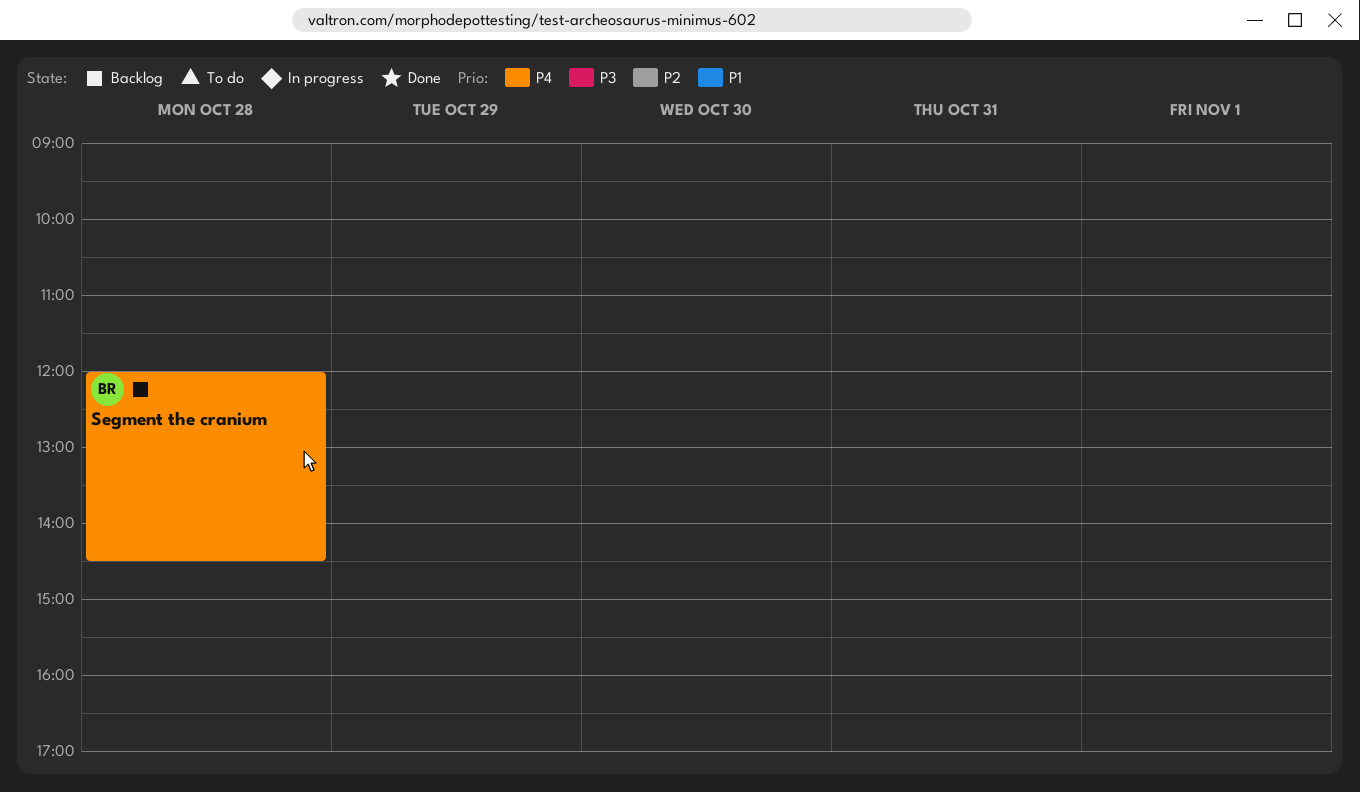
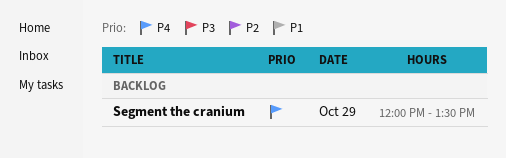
Segment the cranium, day: Oct 28 -> Oct 29
Segment the cranium, ends: 14:30 -> 13:30

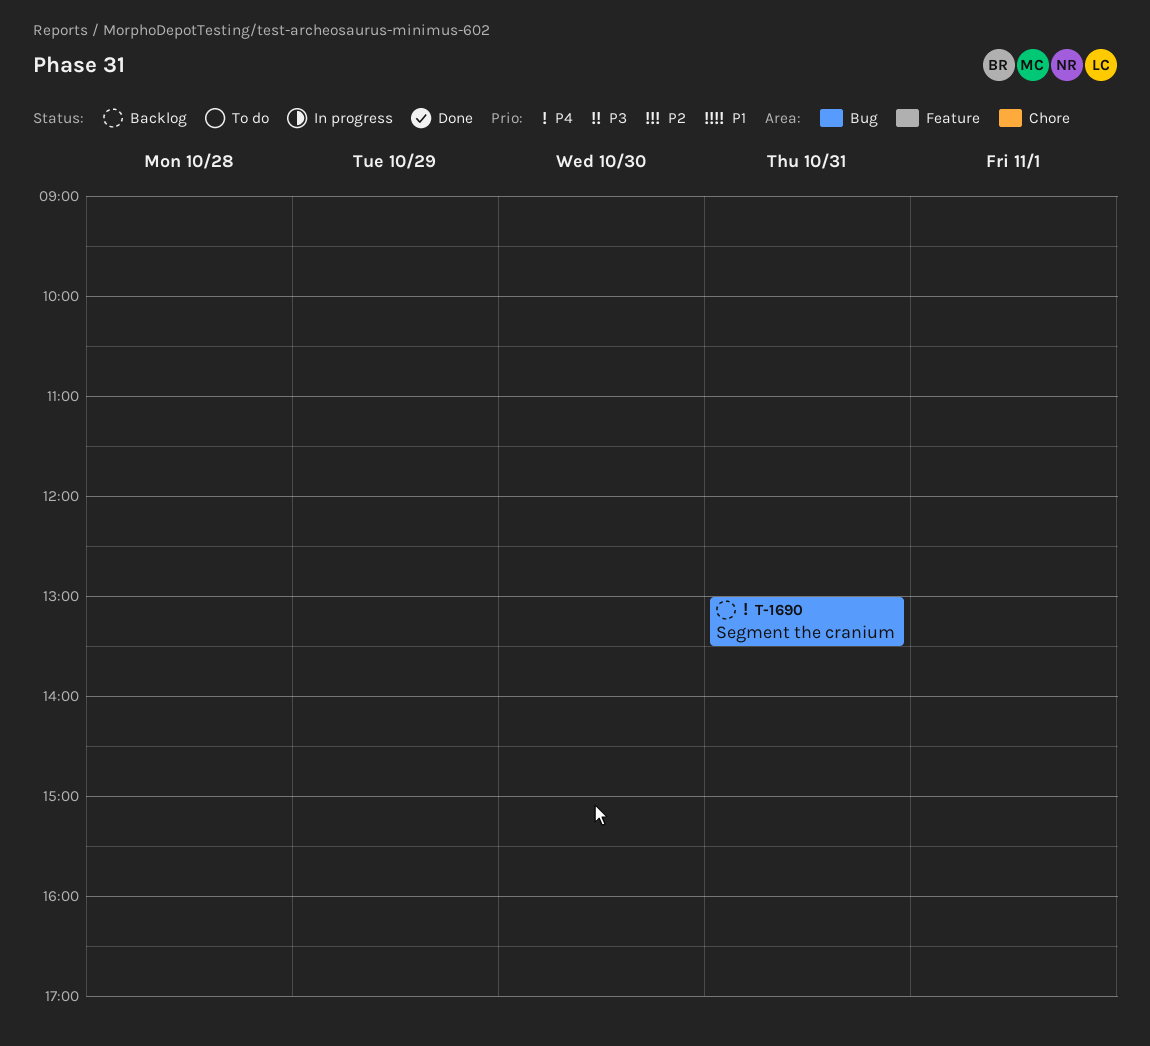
Segment the cranium, day: Oct 29 -> Oct 31
Segment the cranium, begins: 12:00 -> 13:00

